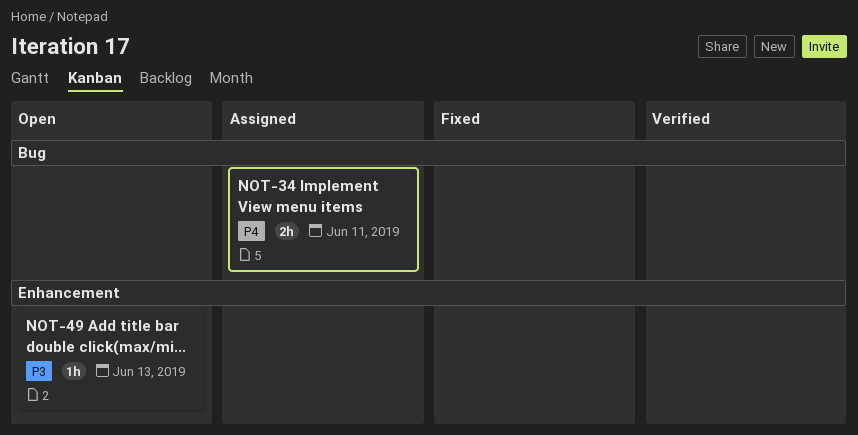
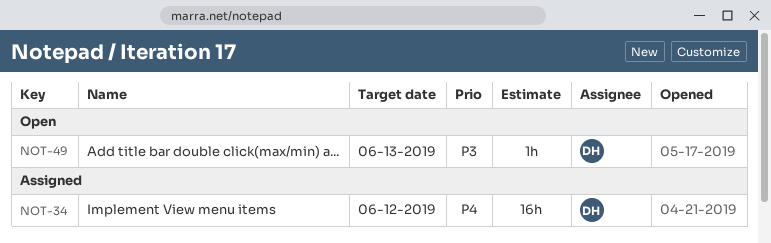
NOT-34, estimate: 2h -> 16h
NOT-34, due: Jun 11 -> Jun 12

